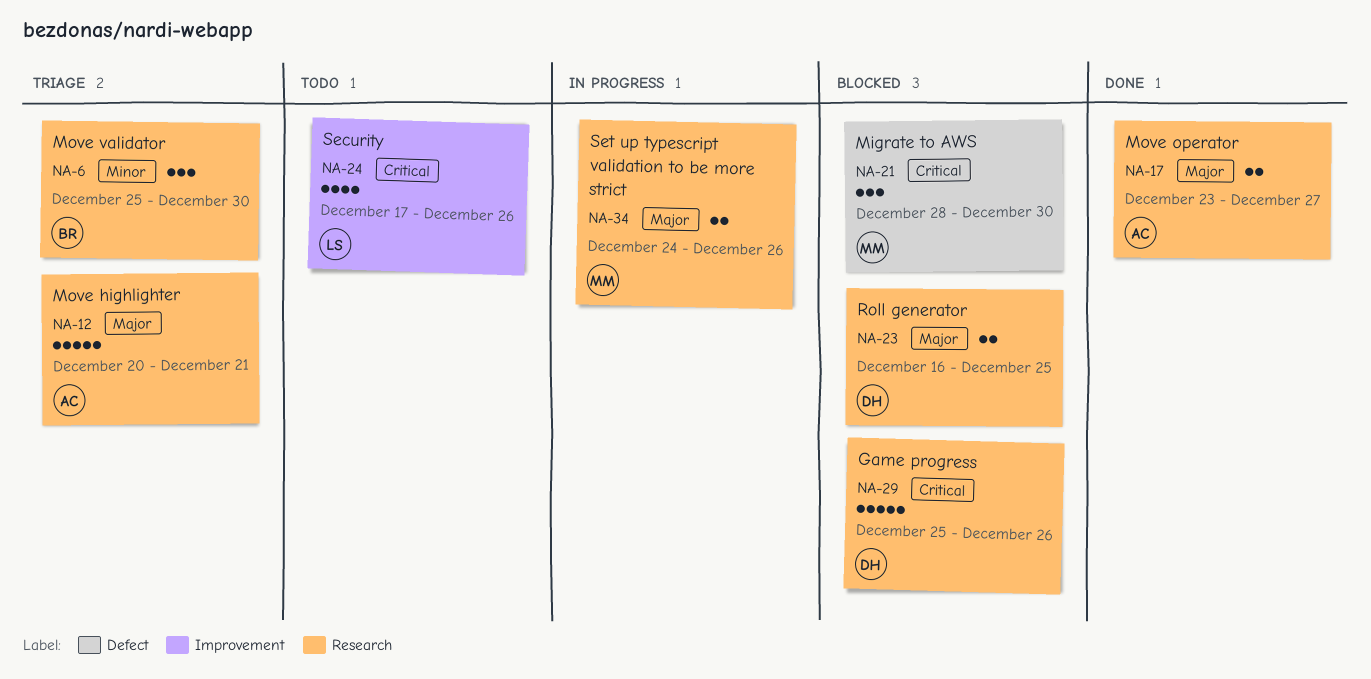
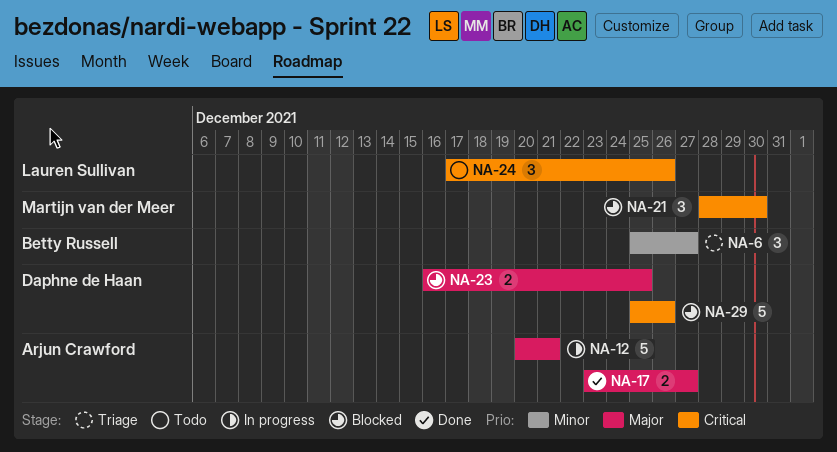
NA-6, due: Dec 30 -> Dec 27
NA-12, status: Triage -> In progress
NA-24, estimate: 4 -> 3
NA-34: present -> none

